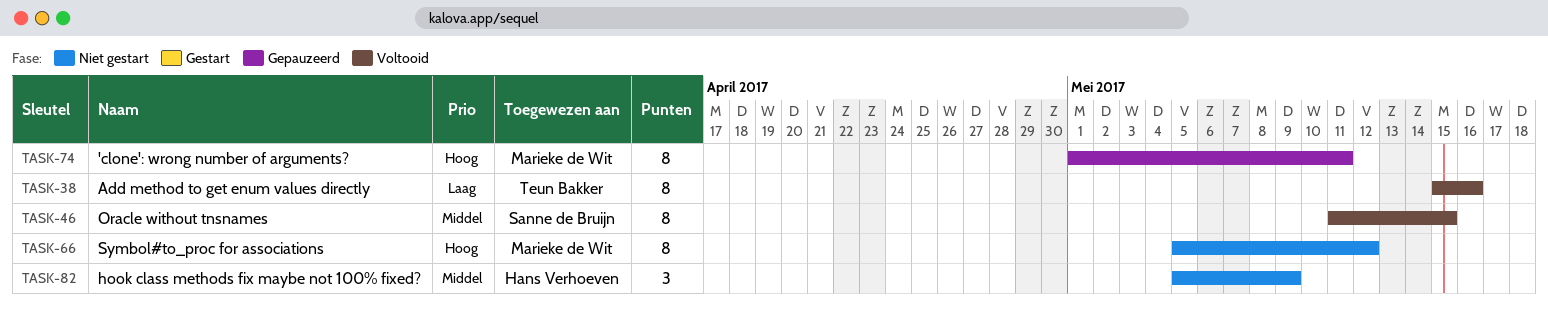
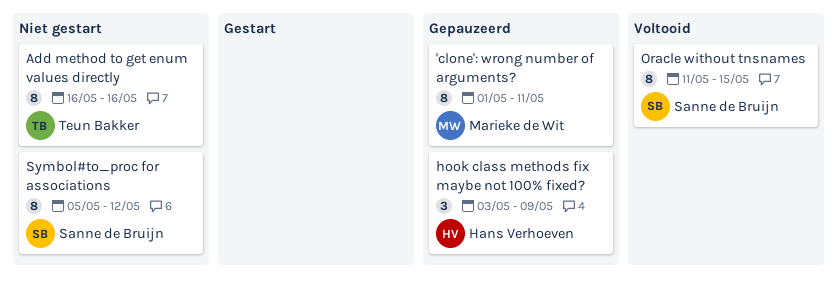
Add method to get enum values directly, status: Voltooid -> Niet gestart
Add method to get enum values directly, start: May 15 -> May 16
hook class methods fix maybe not 100% fixed?, status: Niet gestart -> Gepauzeerd
hook class methods fix maybe not 100% fixed?, start: May 5 -> May 3
Symbol#to_proc for associations, owner: Marieke de Wit -> Sanne de Bruijn

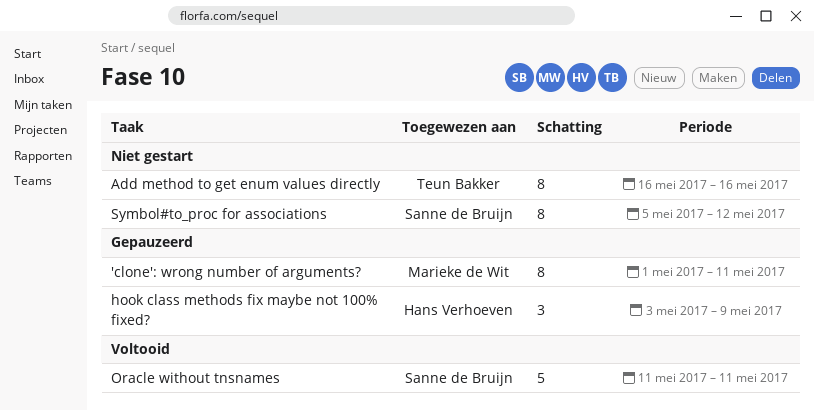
Oracle without tnsnames, estimate: 8 -> 5
Oracle without tnsnames, due: May 15 -> May 11

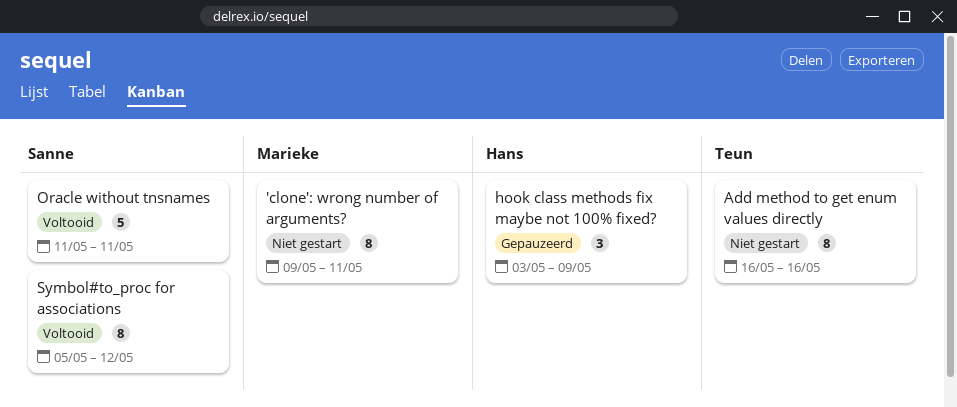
'clone': wrong number of arguments?, status: Gepauzeerd -> Niet gestart
'clone': wrong number of arguments?, start: May 1 -> May 9
Symbol#to_proc for associations, status: Niet gestart -> Voltooid

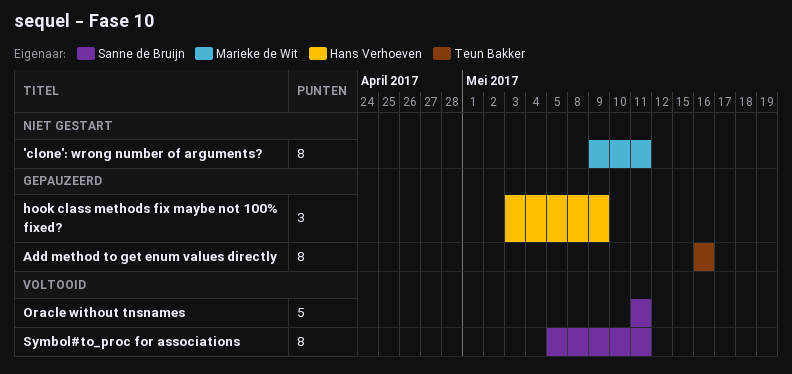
Add method to get enum values directly, status: Niet gestart -> Gepauzeerd
Symbol#to_proc for associations, due: May 12 -> May 11

